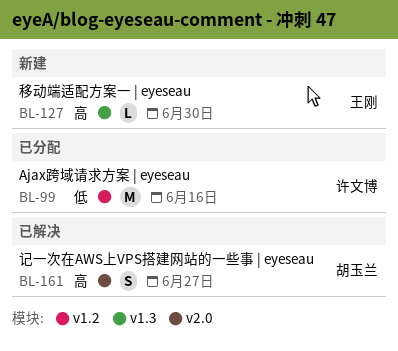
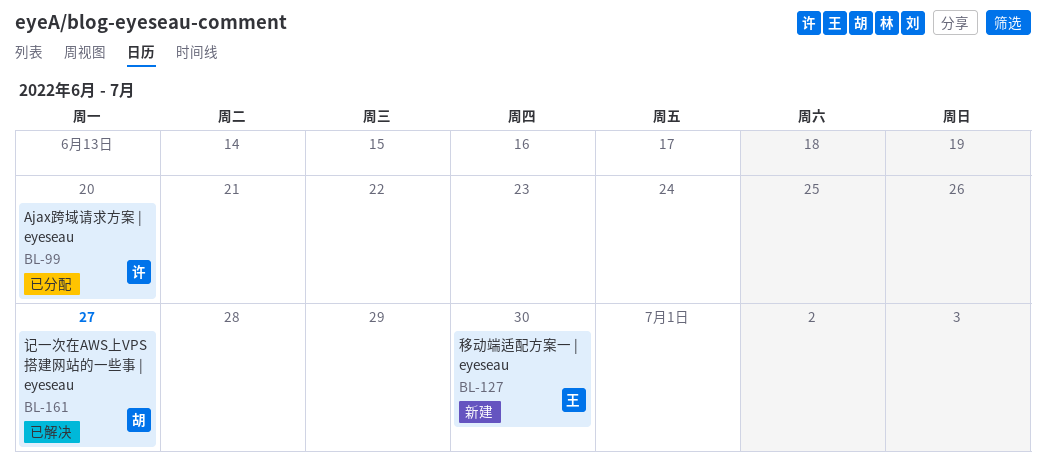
BL-99, due: Jun 16 -> Jun 20

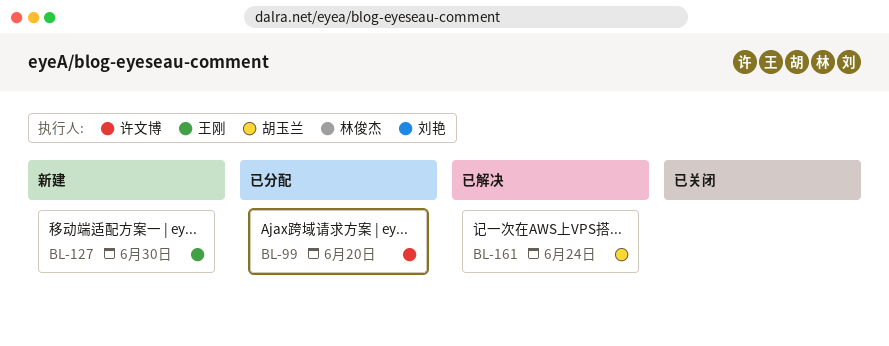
BL-161, due: Jun 27 -> Jun 24

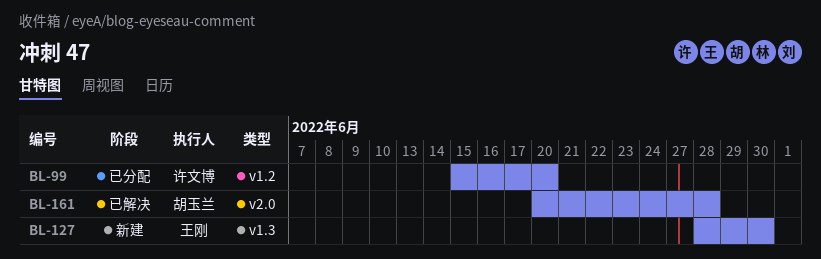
BL-161, due: Jun 24 -> Jun 28

